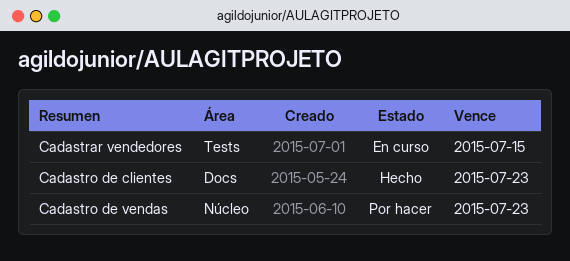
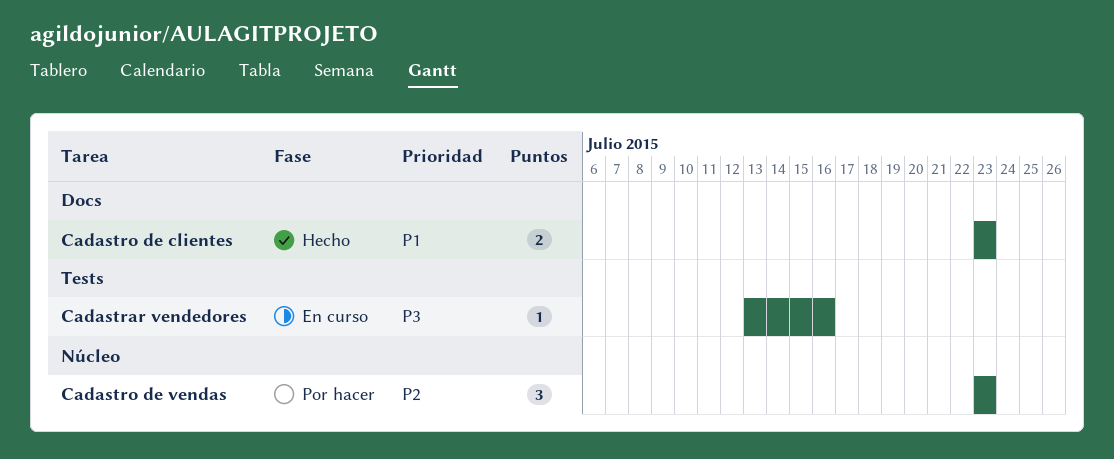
Cadastrar vendedores, due: Jul 15 -> Jul 16

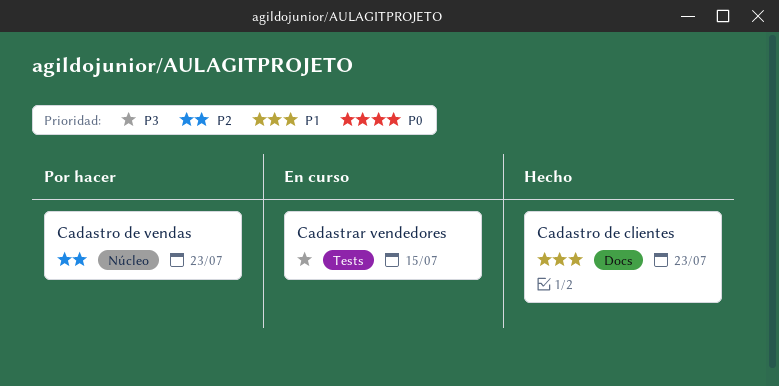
Cadastrar vendedores, due: Jul 16 -> Jul 15

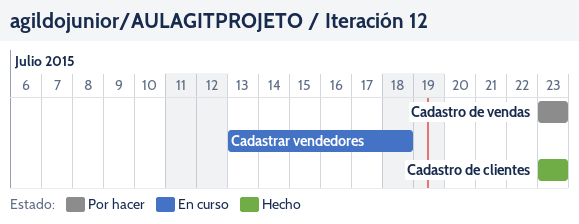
Cadastrar vendedores, due: Jul 15 -> Jul 18

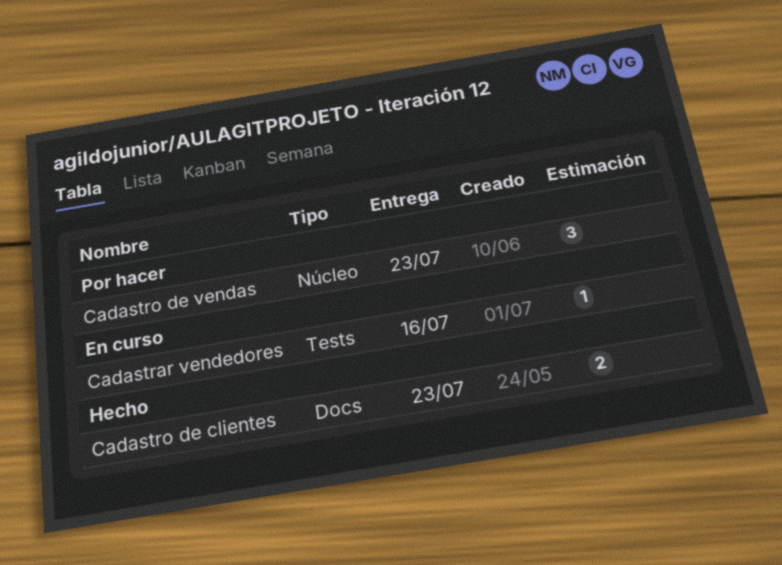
Cadastrar vendedores, due: Jul 18 -> Jul 16

